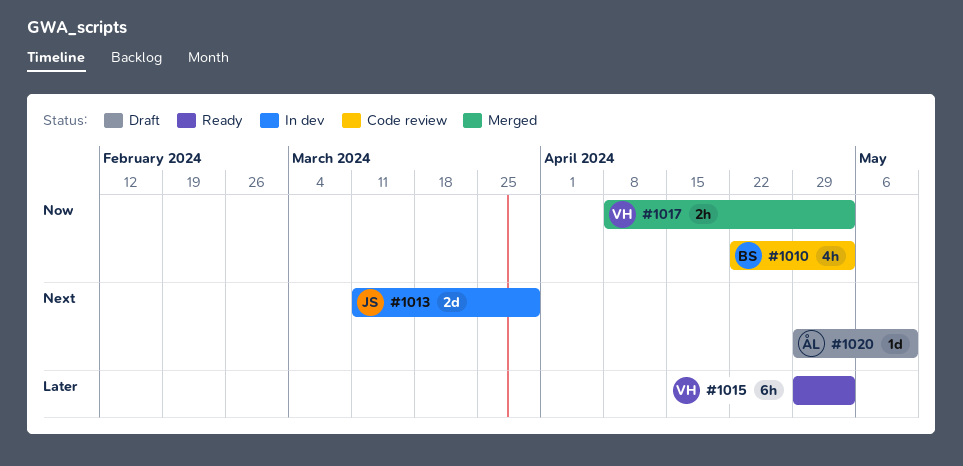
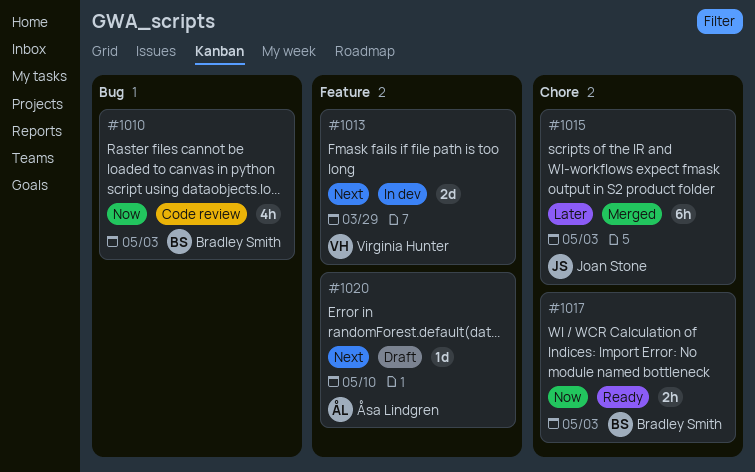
#1013, owner: Joan Stone -> Virginia Hunter
#1015, status: Ready -> Merged
#1015, owner: Virginia Hunter -> Joan Stone
#1017, status: Merged -> Ready
#1017, owner: Virginia Hunter -> Bradley Smith

